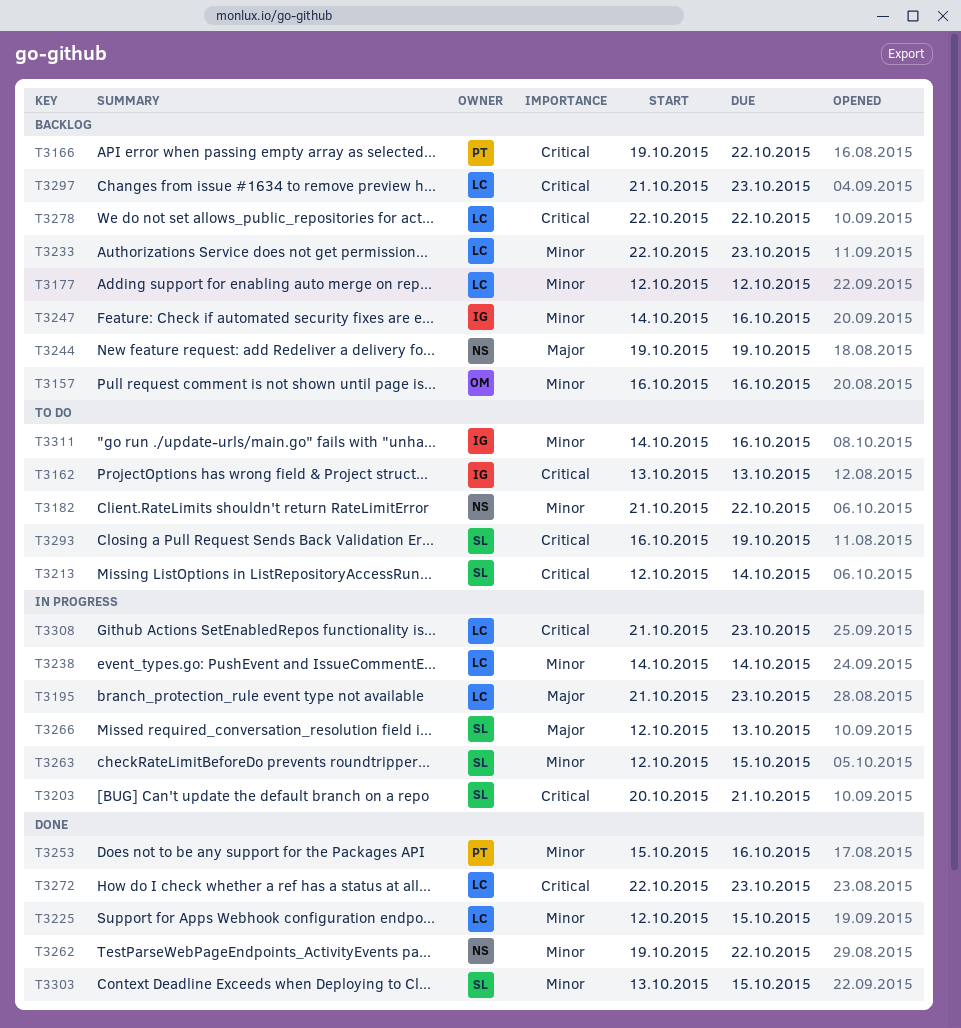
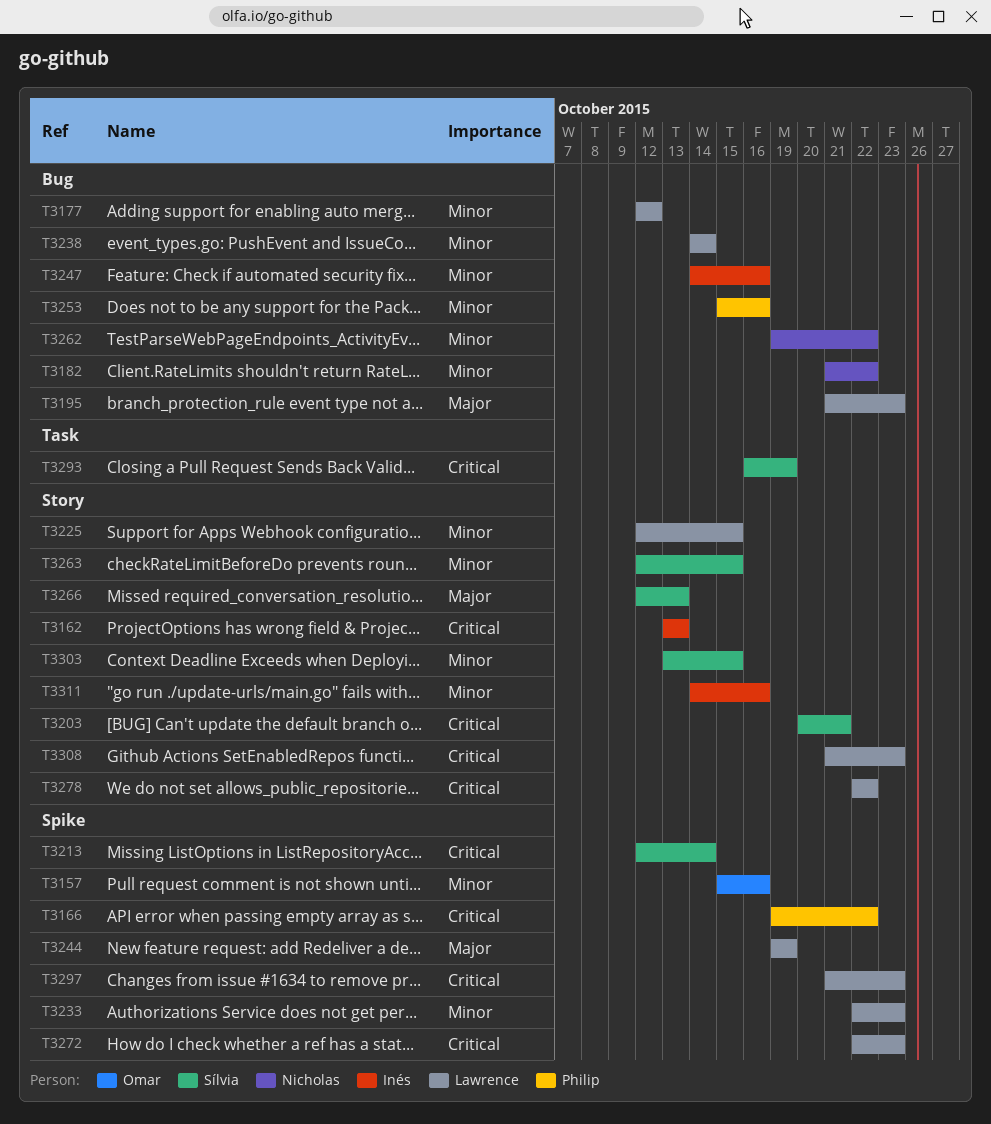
T3157, start: Oct 16 -> Oct 15
T3244, owner: Nicholas -> Lawrence

